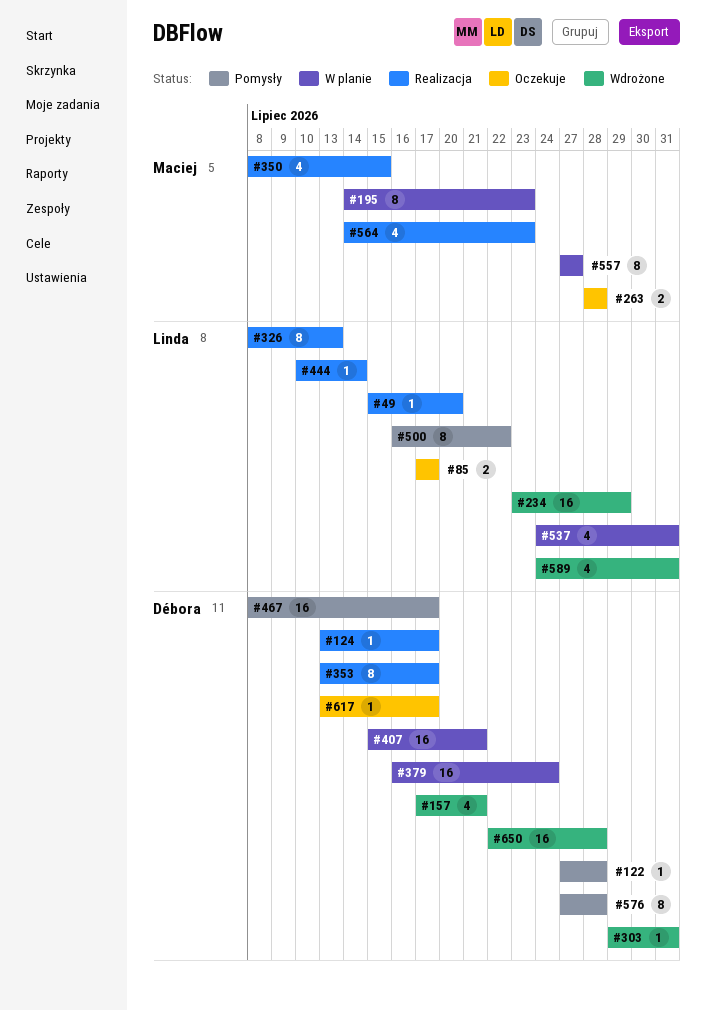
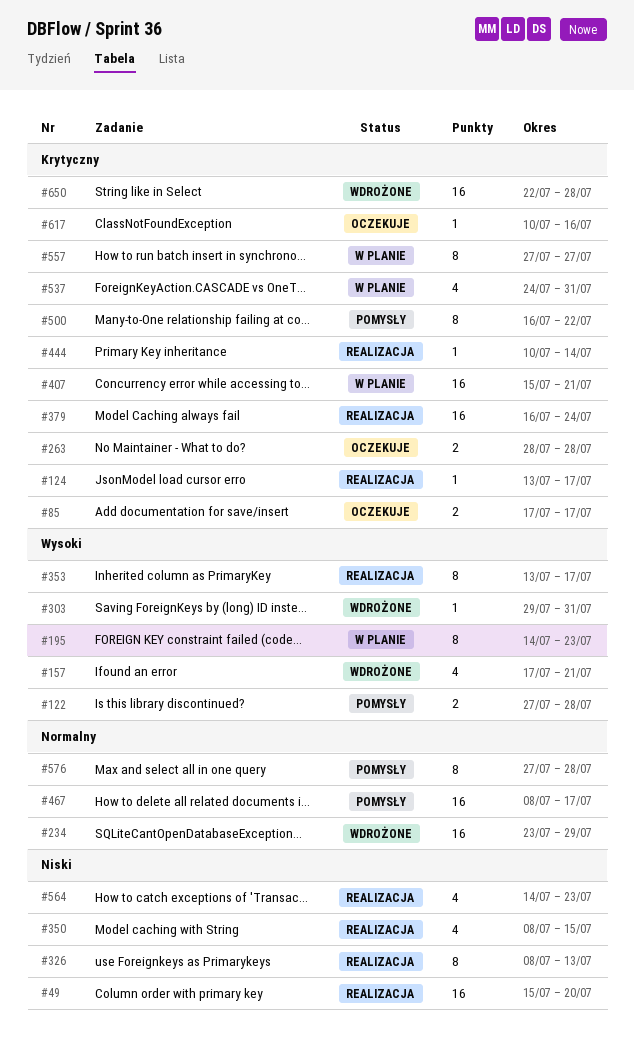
#49, estimate: 1 -> 16
#122, estimate: 1 -> 2
#379, status: W planie -> Realizacja
#589: present -> none
#617, start: Jul 13 -> Jul 10
#617, due: Jul 17 -> Jul 16

